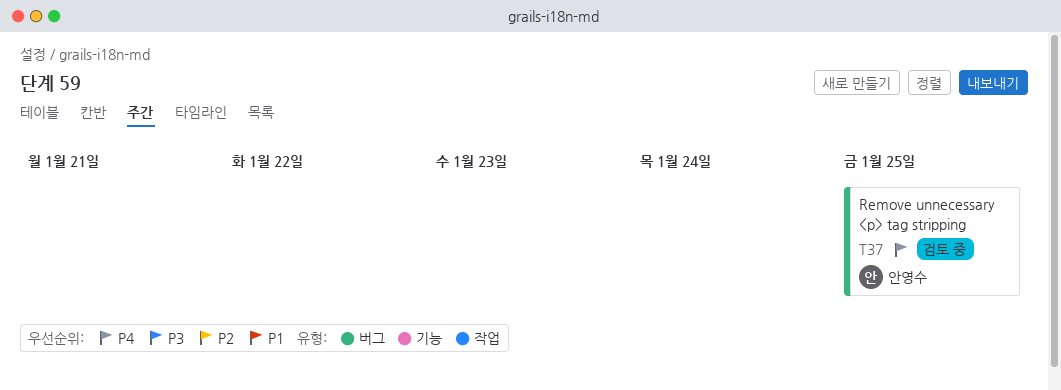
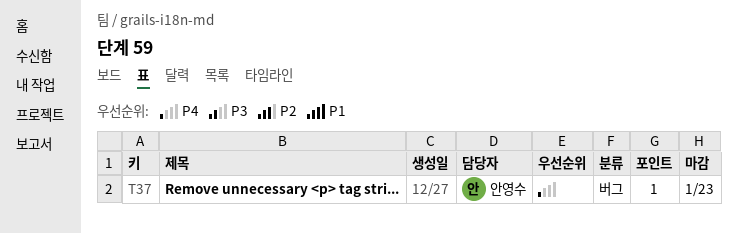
T37, due: Jan 25 -> Jan 23

